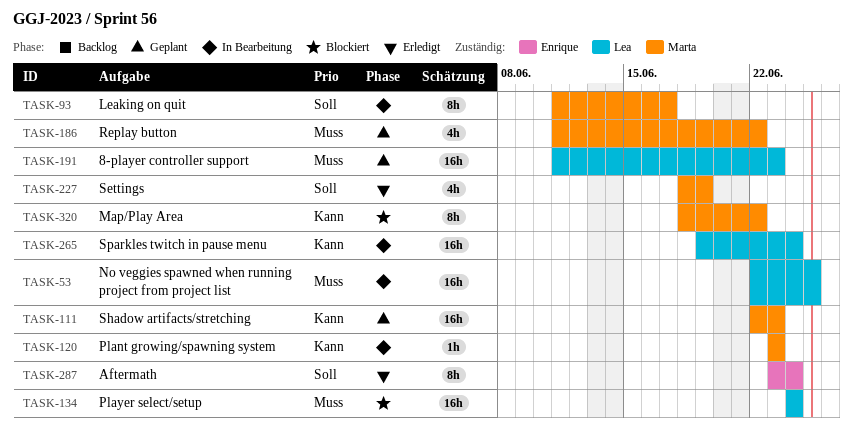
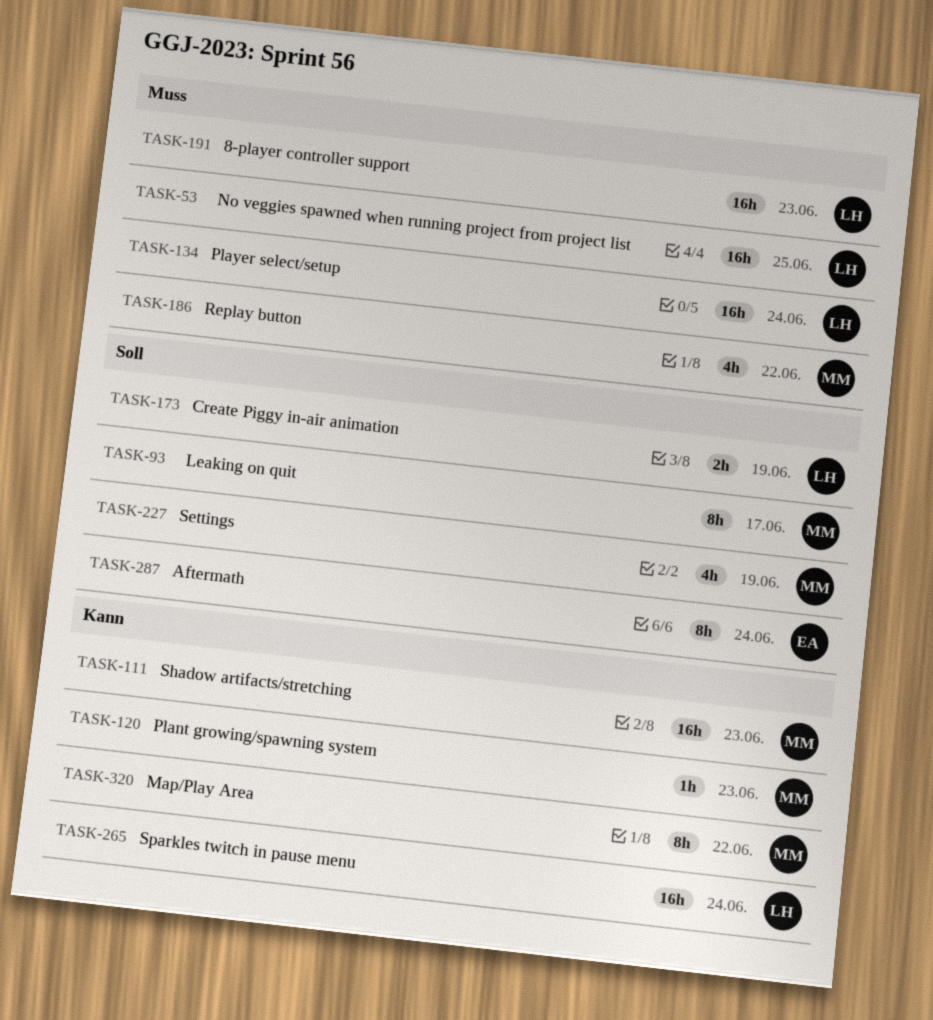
TASK-173: none -> present

